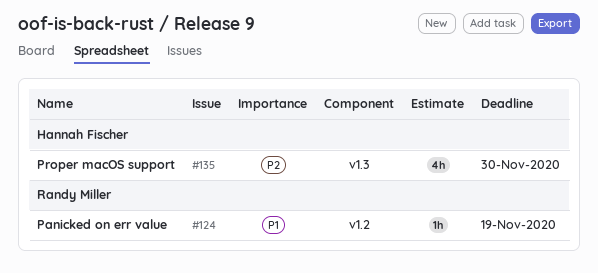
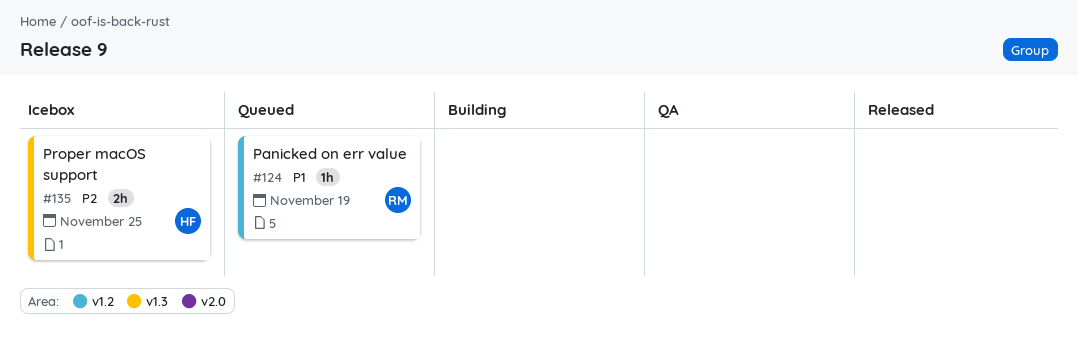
#135, estimate: 4h -> 2h
#135, due: Nov 30 -> Nov 25

